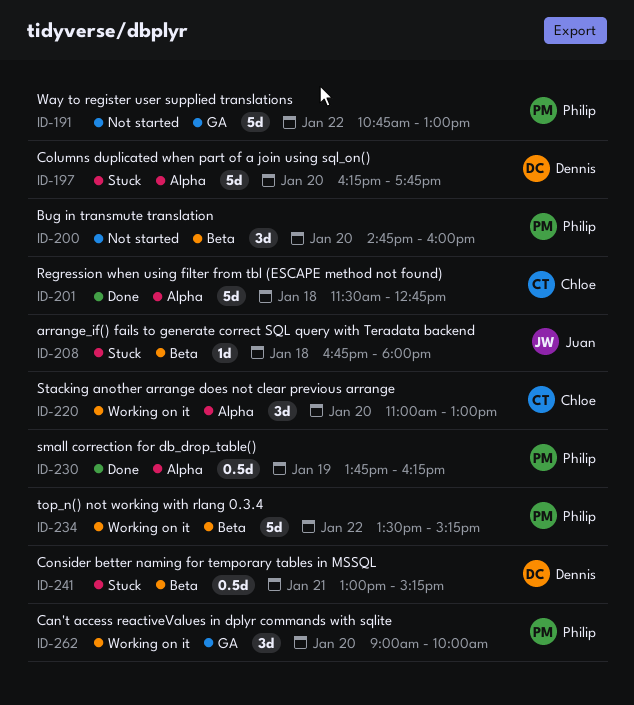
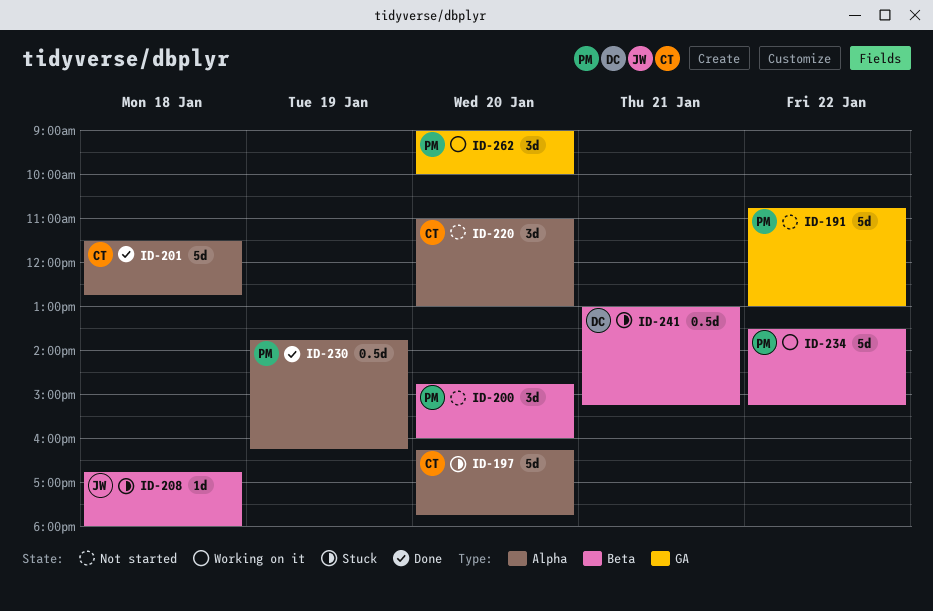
ID-197, owner: Dennis -> Chloe
ID-220, status: Working on it -> Not started

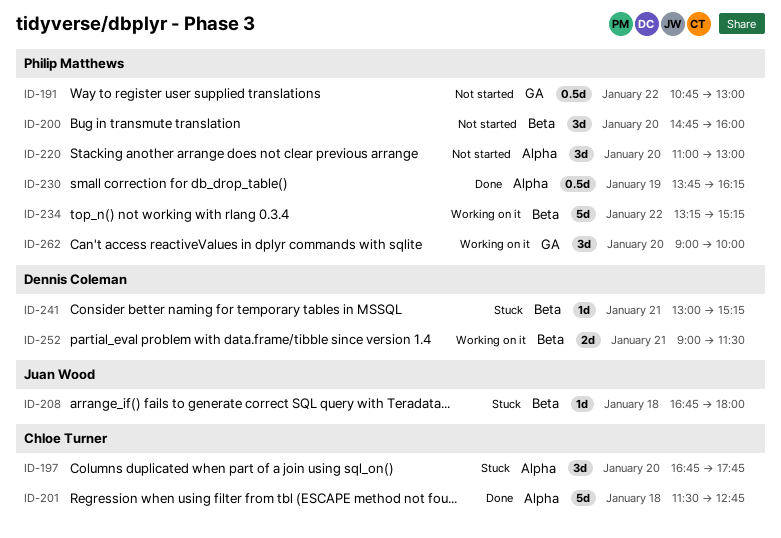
ID-191, estimate: 5d -> 0.5d
ID-197, estimate: 5d -> 3d
ID-197, begins: 16:15 -> 16:45
ID-220, owner: Chloe Turner -> Philip Matthews
ID-234, begins: 13:30 -> 13:15
ID-241, estimate: 0.5d -> 1d
ID-252: none -> present

